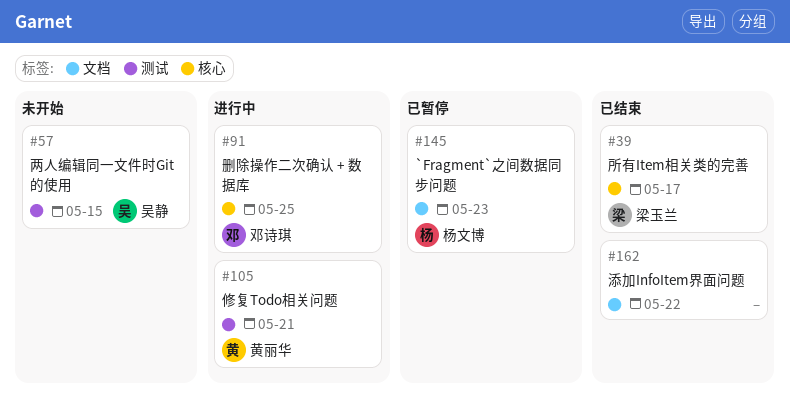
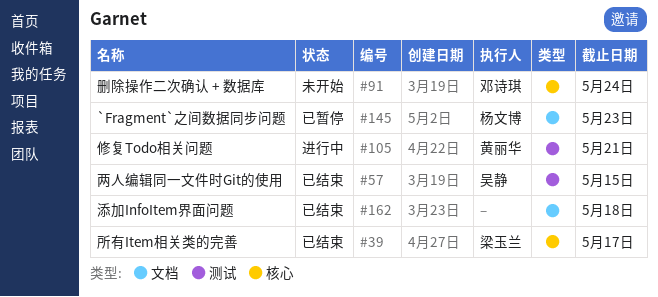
#57, status: 未开始 -> 已结束
#91, status: 进行中 -> 未开始
#91, due: May 25 -> May 24
#162, due: May 22 -> May 18

